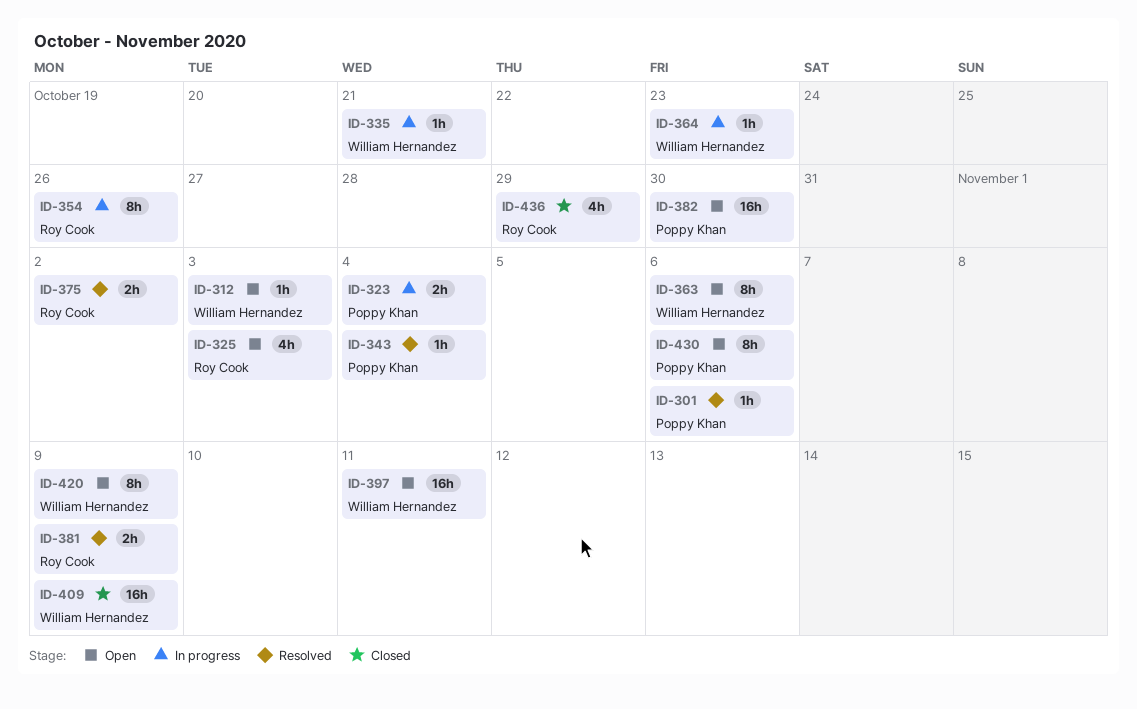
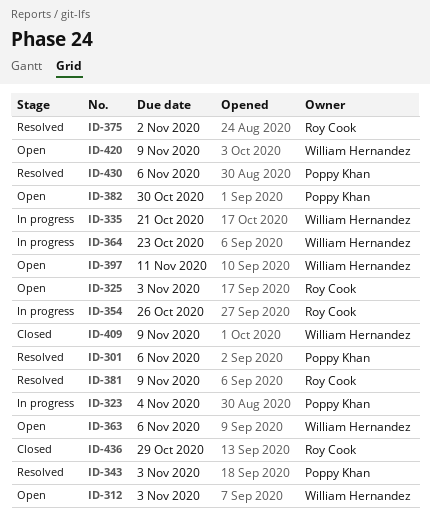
ID-343, due: Nov 4 -> Nov 3
ID-430, status: Open -> Resolved

